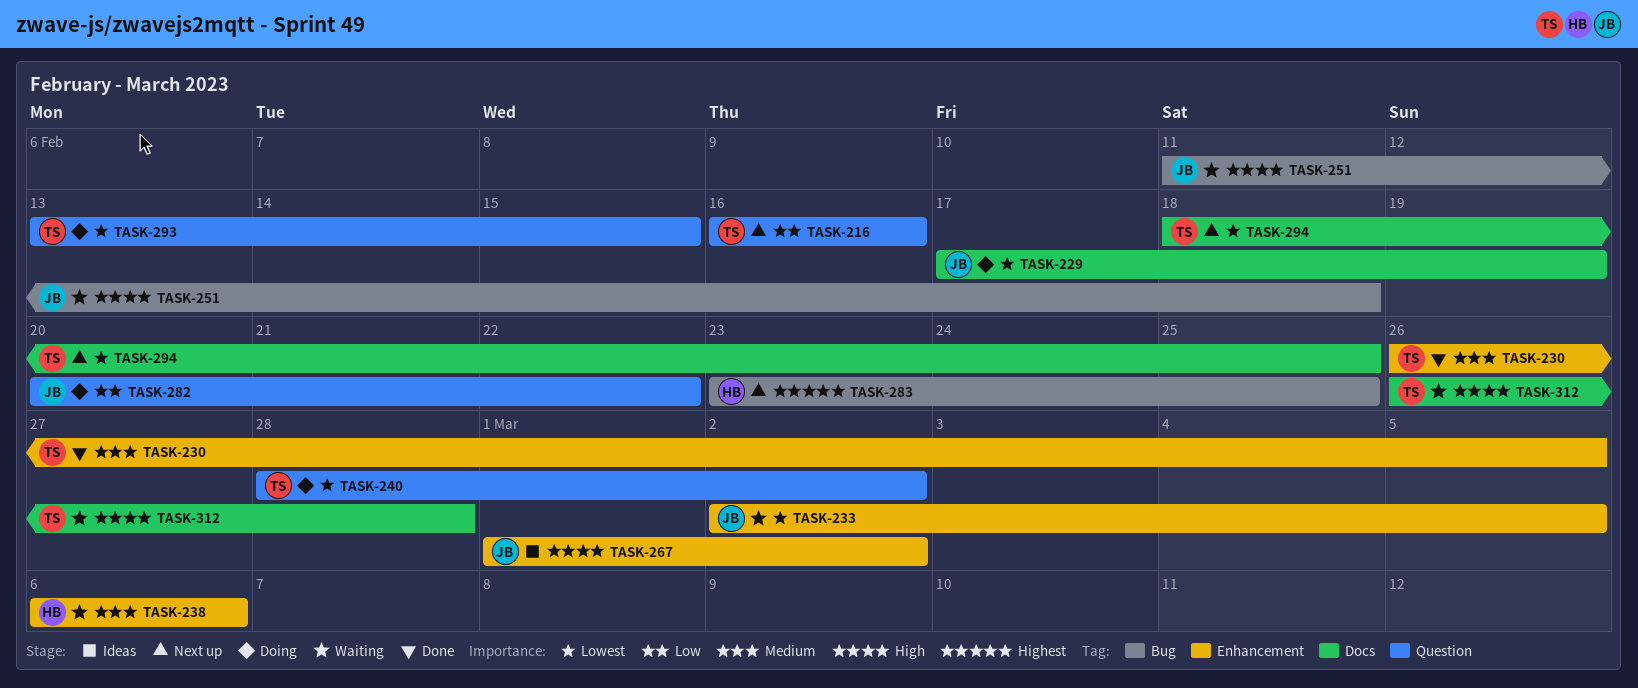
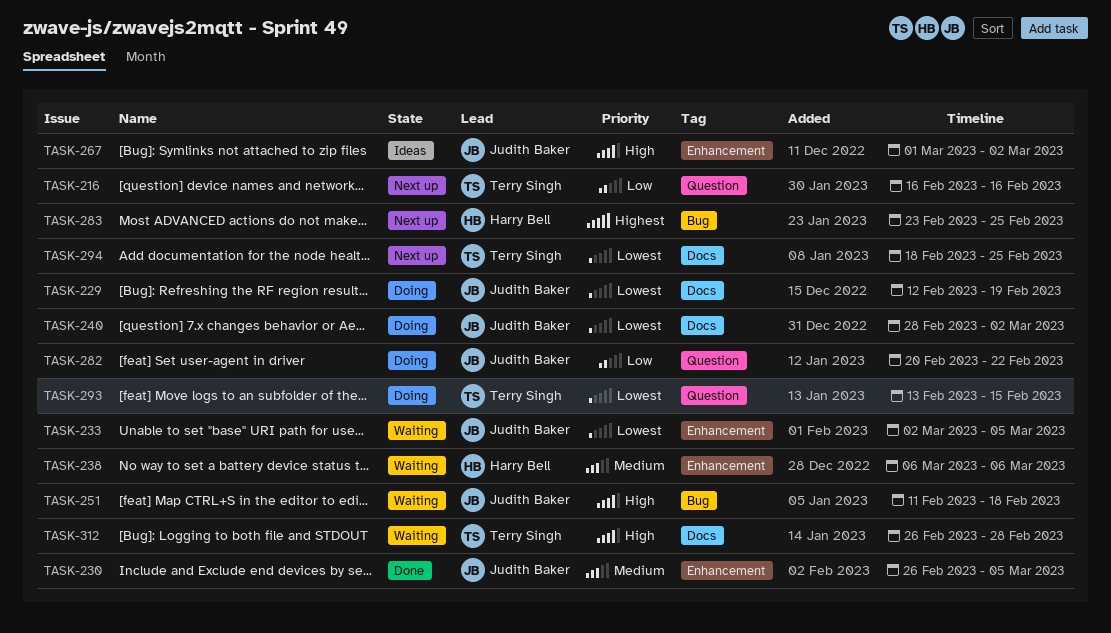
TASK-229, start: Feb 17 -> Feb 12
TASK-230, owner: Terry Singh -> Judith Baker
TASK-240, owner: Terry Singh -> Judith Baker
TASK-240, label: Question -> Docs

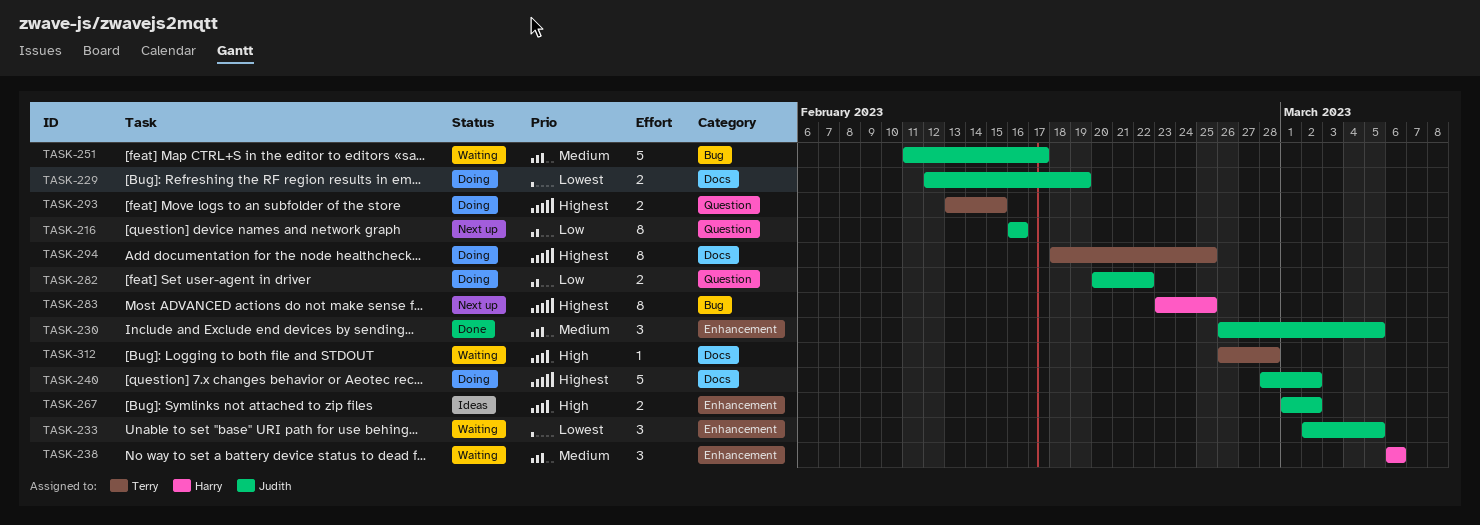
TASK-216, owner: Terry Singh -> Judith Baker
TASK-240, priority: Lowest -> Highest
TASK-251, priority: High -> Medium
TASK-251, due: Feb 18 -> Feb 17
TASK-293, priority: Lowest -> Highest
TASK-294, status: Next up -> Doing
TASK-294, priority: Lowest -> Highest

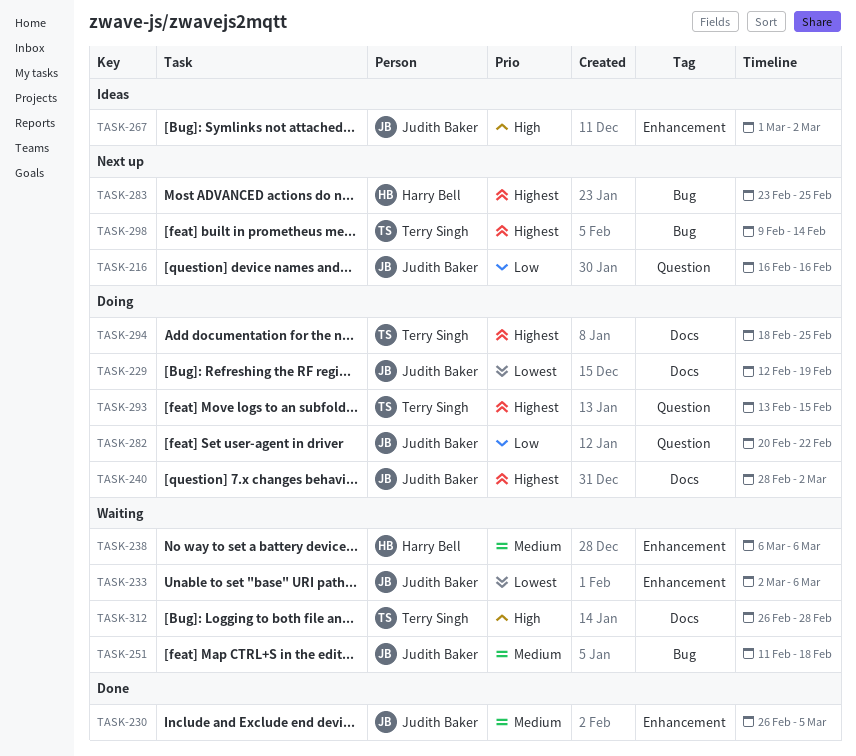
TASK-233, due: Mar 5 -> Mar 6
TASK-251, due: Feb 17 -> Feb 18
TASK-298: none -> present

